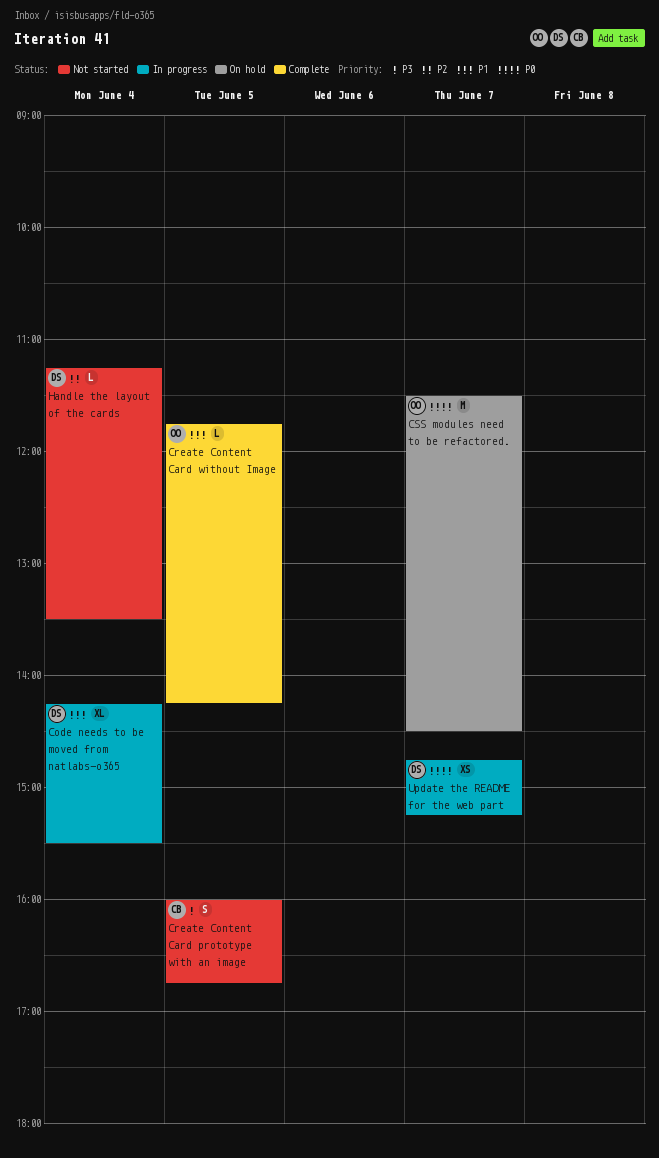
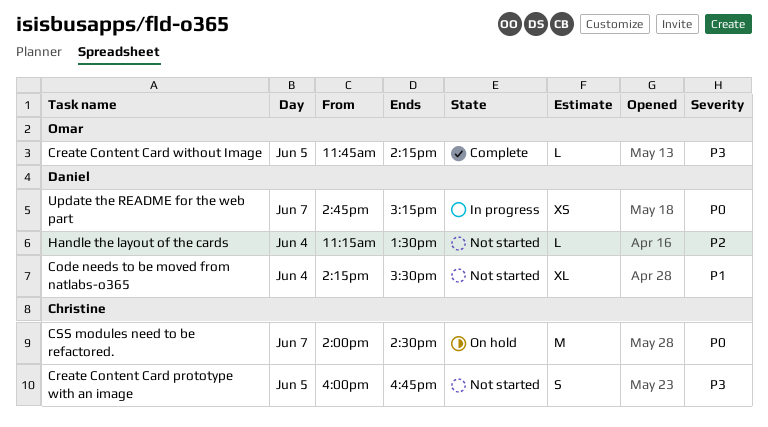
Code needs to be moved from natlabs-o365, status: In progress -> Not started
Create Content Card without Image, priority: P1 -> P3
CSS modules need to be refactored., owner: Omar -> Christine
CSS modules need to be refactored., begins: 11:30 -> 14:00

